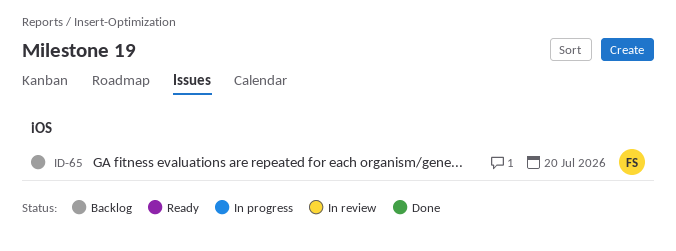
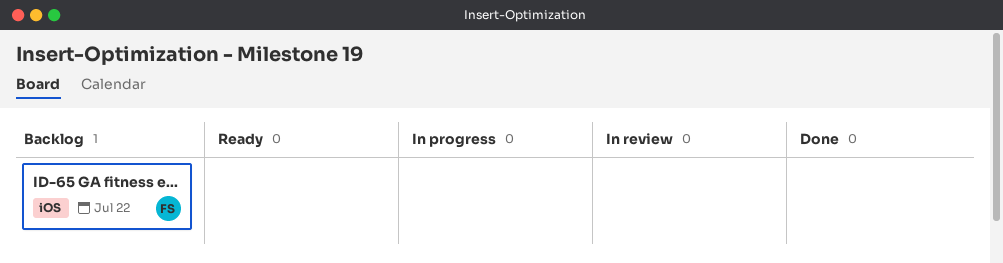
ID-65, due: Jul 20 -> Jul 22

